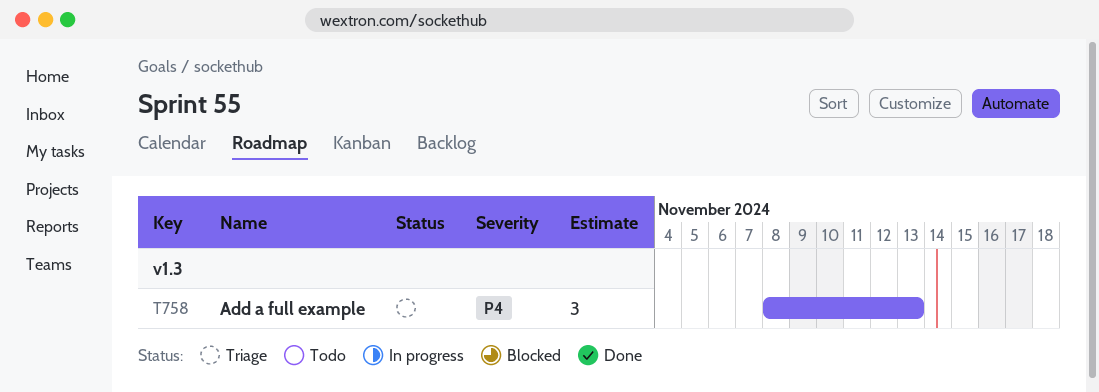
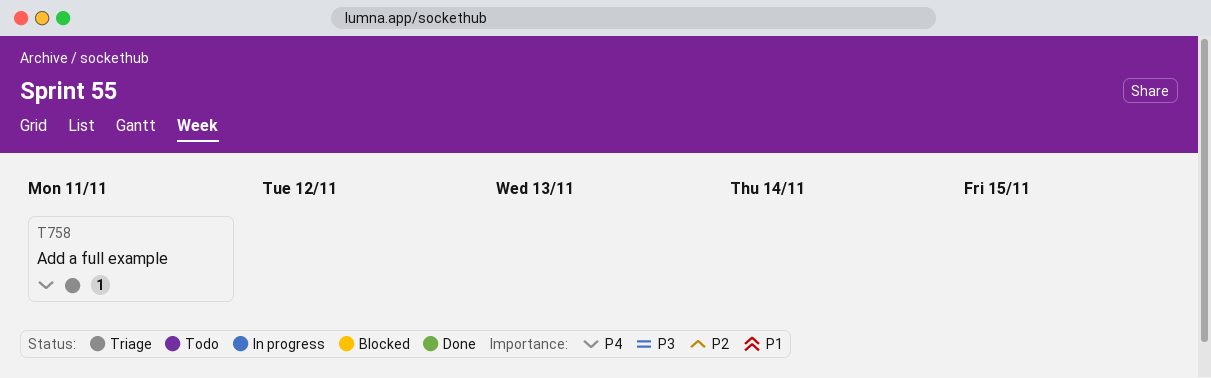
T758, estimate: 3 -> 1
T758, due: Nov 13 -> Nov 11

